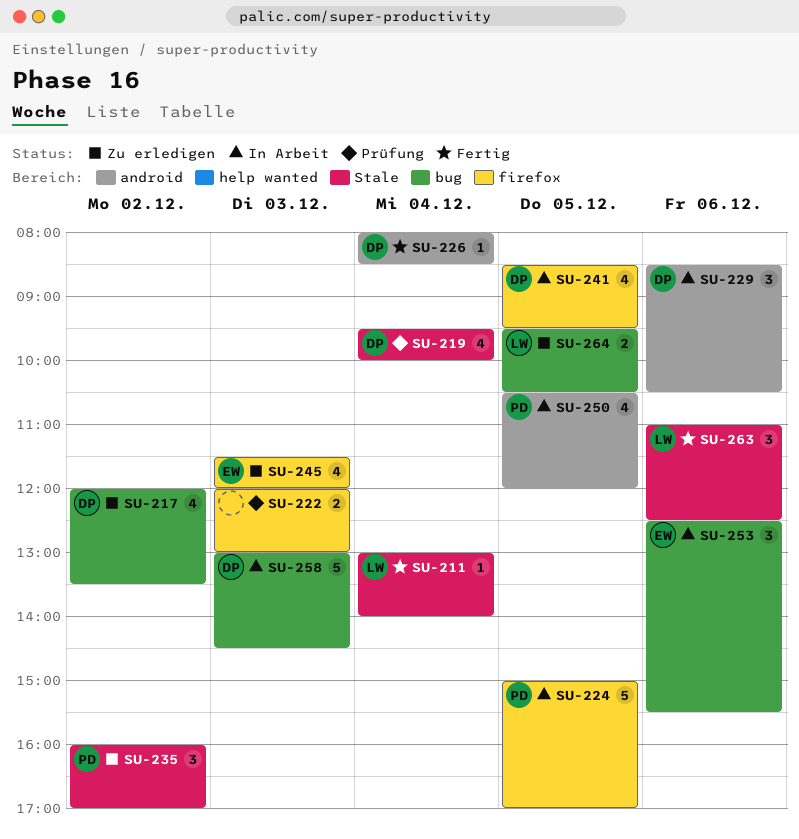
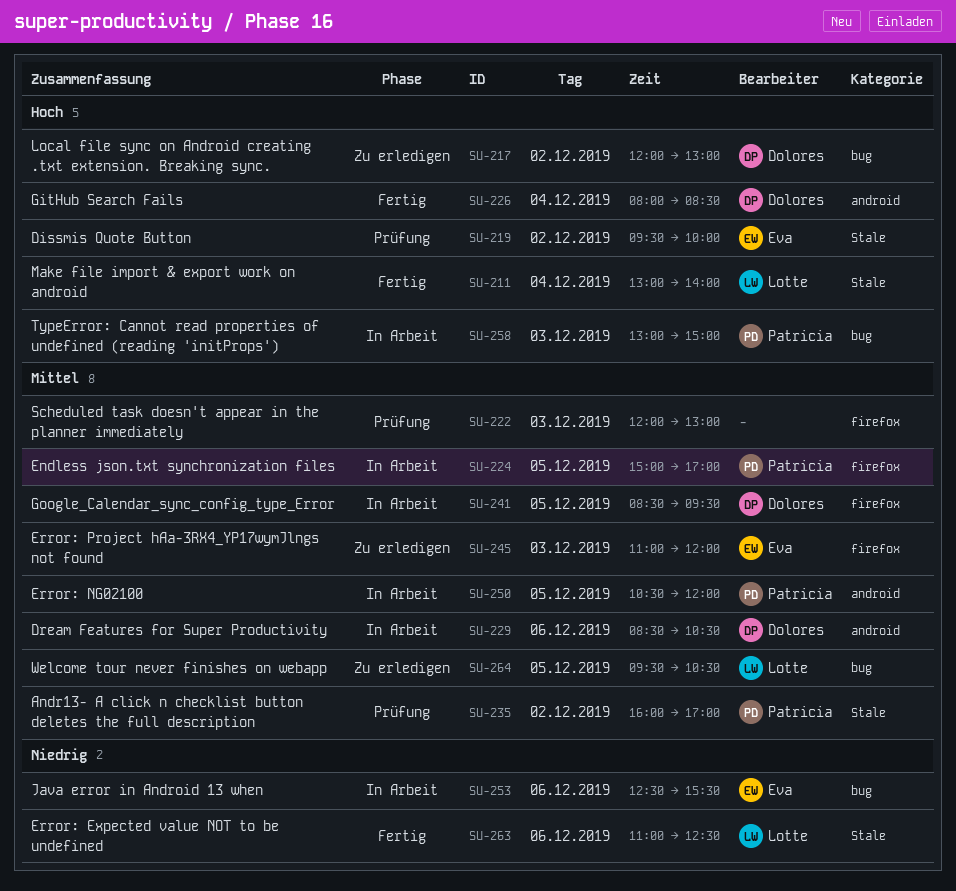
SU-217, ends: 13:30 -> 13:00
SU-219, owner: Dolores -> Eva
SU-219, day: Dec 4 -> Dec 2
SU-235, status: Zu erledigen -> Prüfung
SU-245, begins: 11:30 -> 11:00
SU-258, owner: Dolores -> Patricia
SU-258, ends: 14:30 -> 15:00

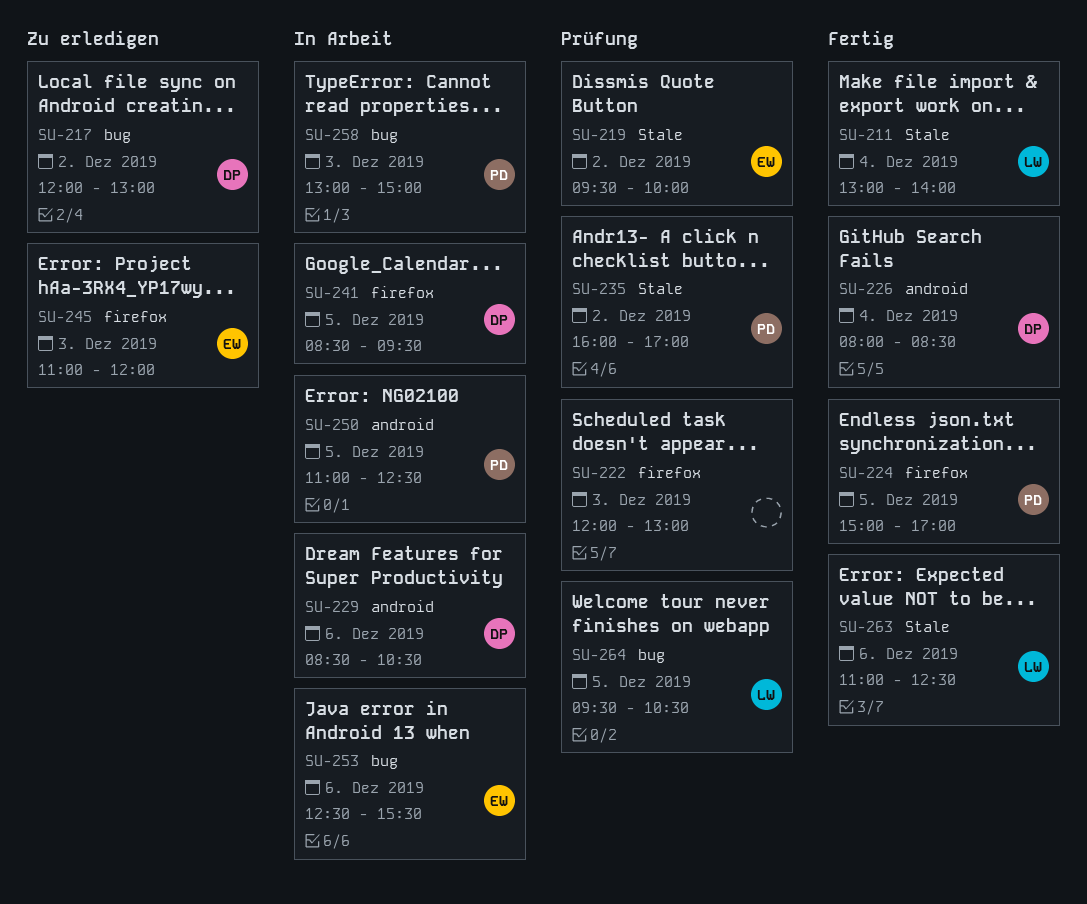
SU-224, status: In Arbeit -> Fertig
SU-250, begins: 10:30 -> 11:00
SU-250, ends: 12:00 -> 12:30
SU-264, status: Zu erledigen -> Prüfung

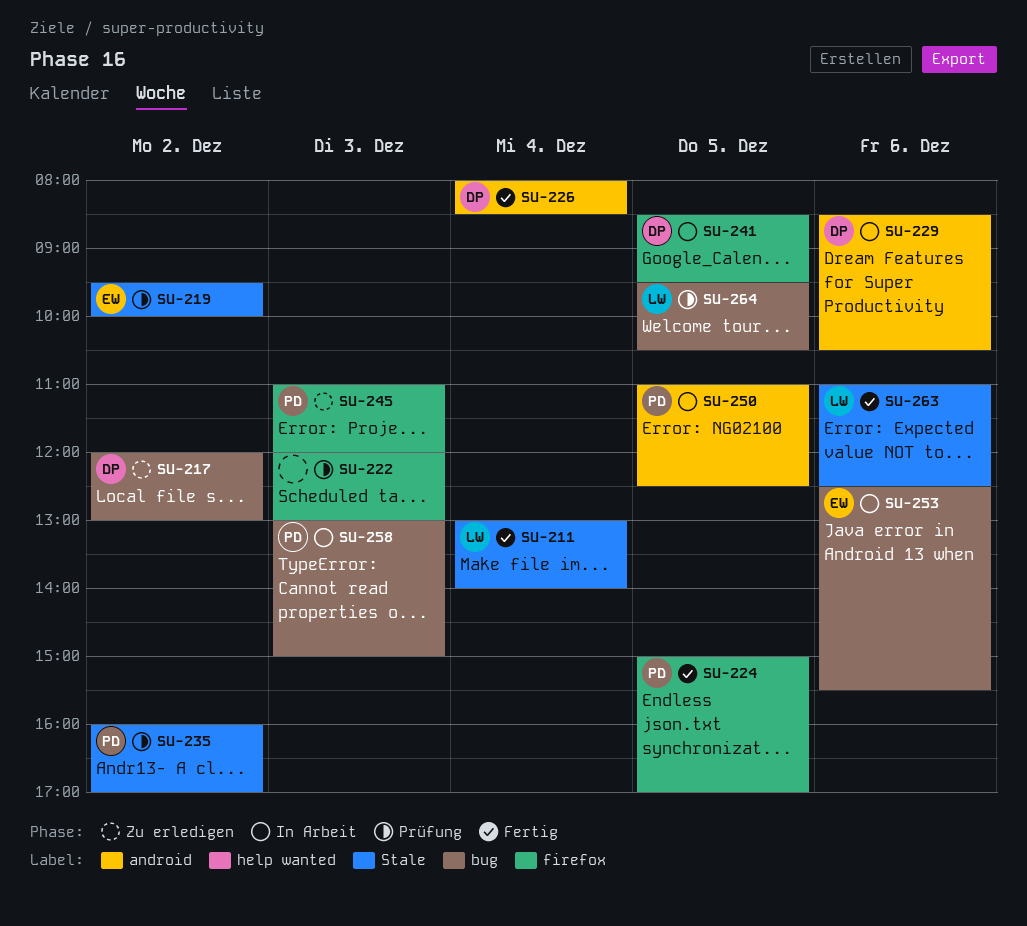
SU-245, owner: EW -> PD

